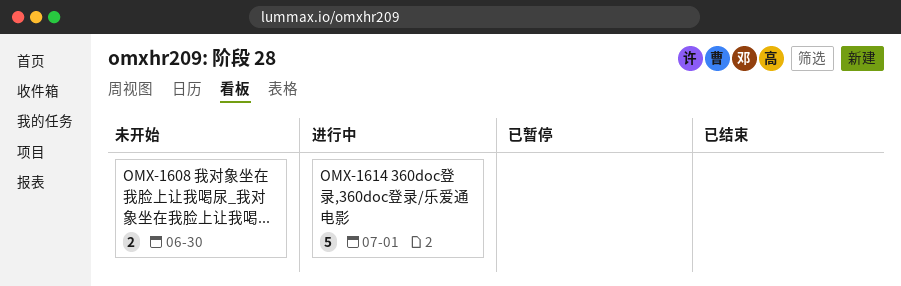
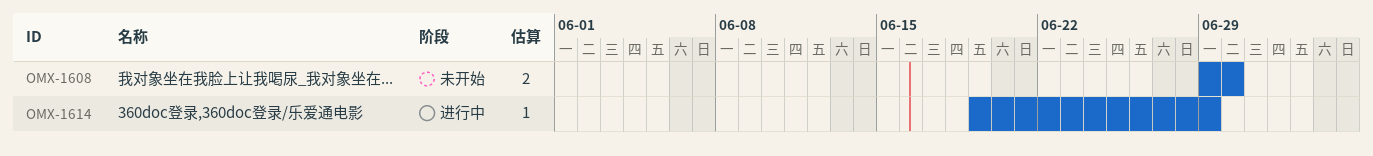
OMX-1614, estimate: 5 -> 1
OMX-1614, due: Jul 1 -> Jun 29

